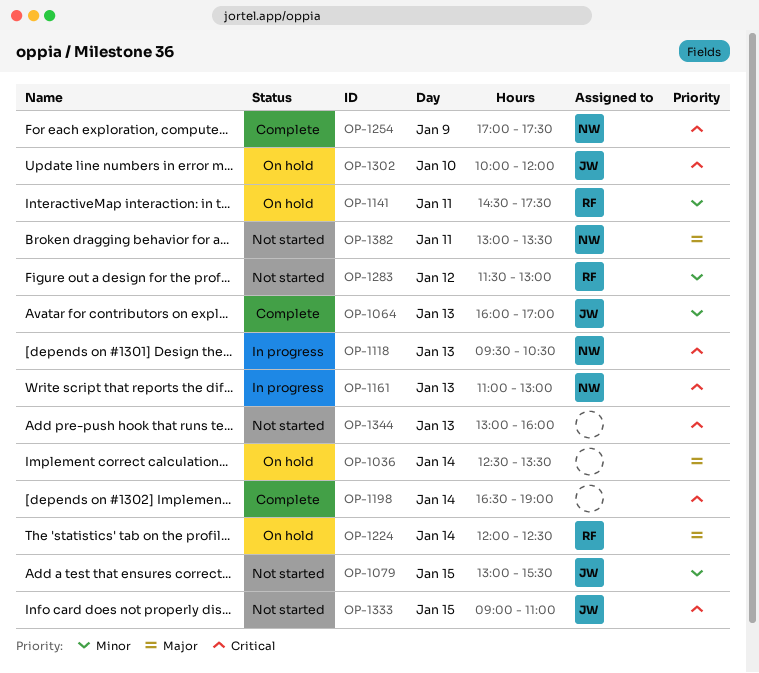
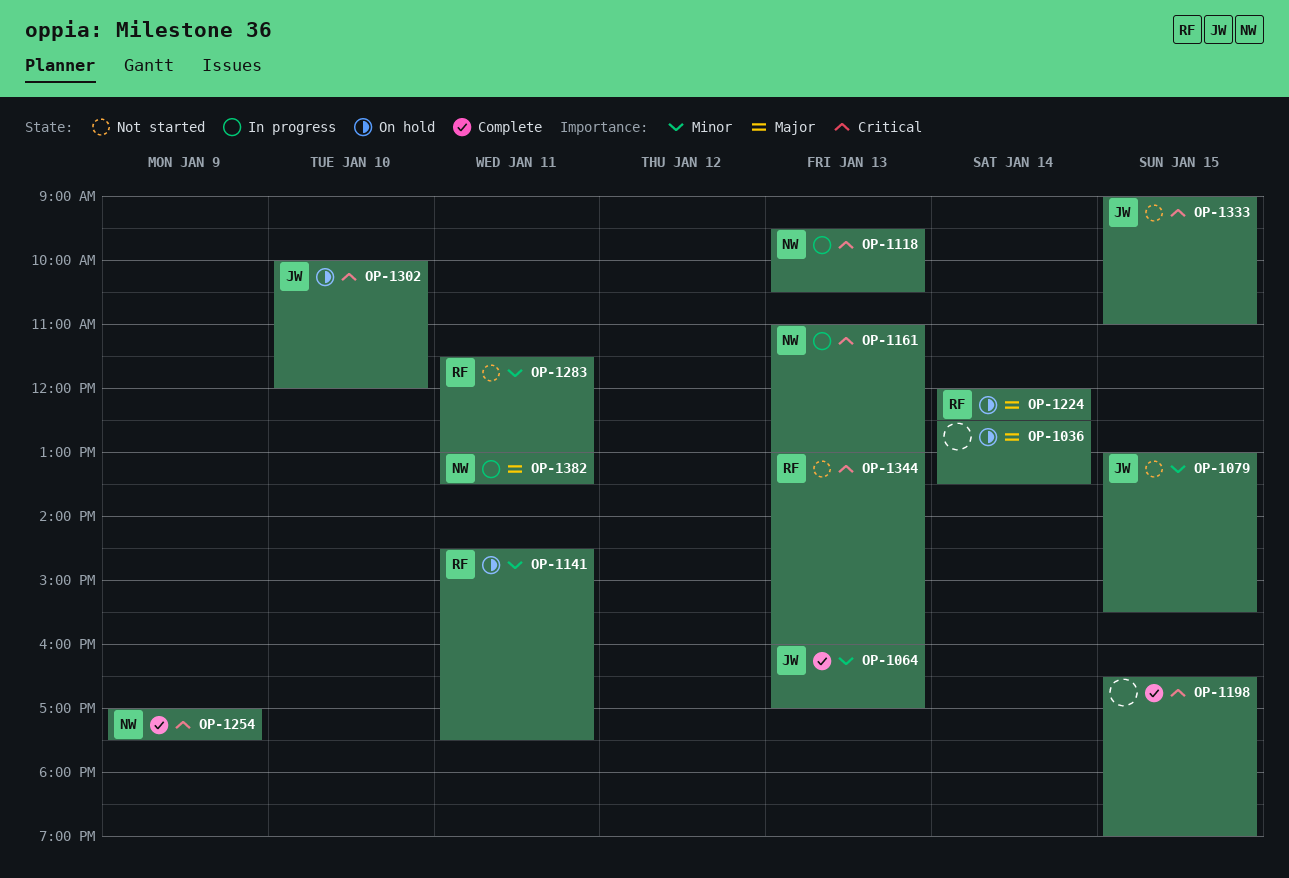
OP-1198, day: Jan 14 -> Jan 15
OP-1283, day: Jan 12 -> Jan 11
OP-1344, owner: none -> RF
OP-1382, status: Not started -> In progress

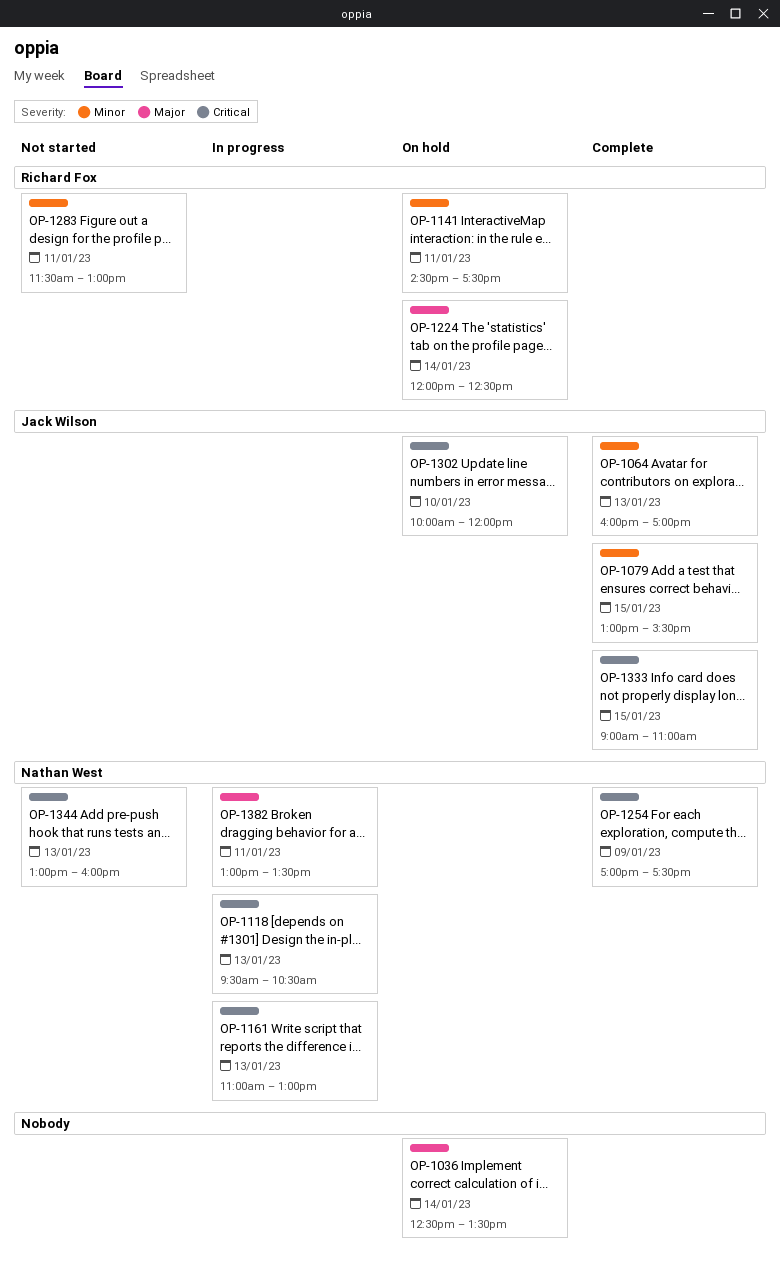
OP-1079, status: Not started -> Complete
OP-1198: present -> none
OP-1333, status: Not started -> Complete
OP-1344, owner: Richard Fox -> Nathan West

